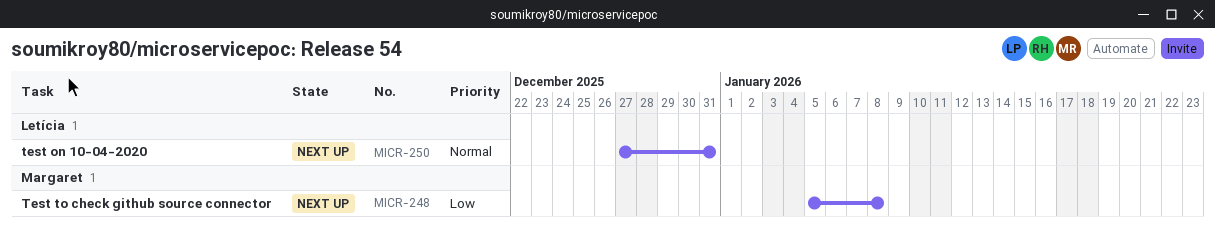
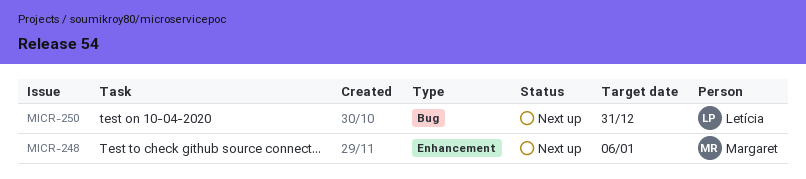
MICR-248, due: Jan 8 -> Jan 6

